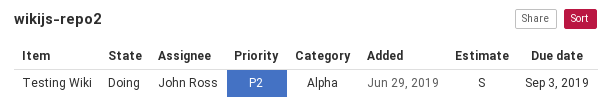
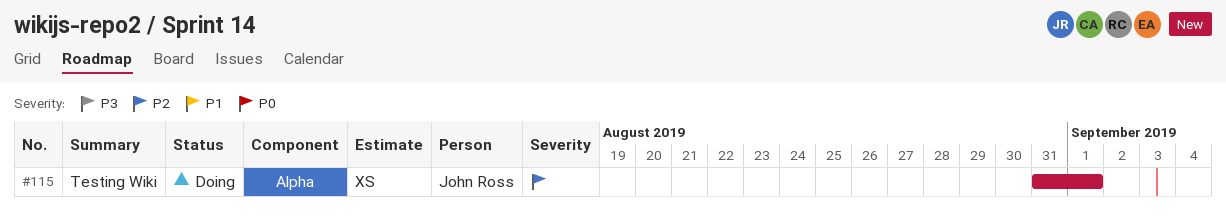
Testing Wiki, estimate: S -> XS
Testing Wiki, due: Sep 3 -> Sep 1

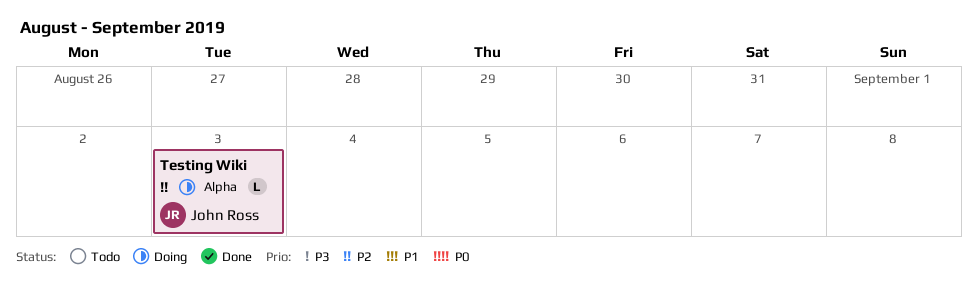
Testing Wiki, estimate: XS -> L
Testing Wiki, due: Sep 1 -> Sep 3

